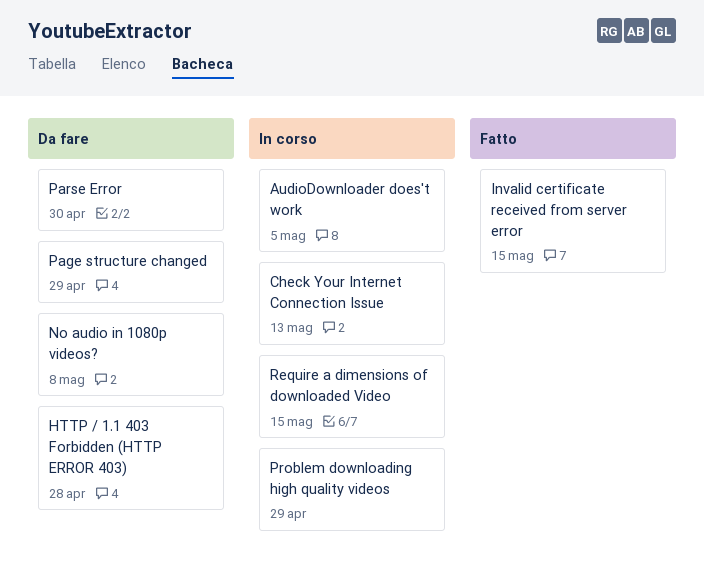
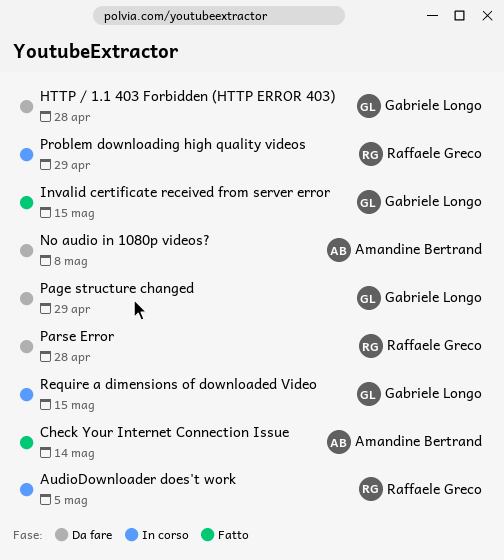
Check Your Internet Connection Issue, status: In corso -> Fatto
Check Your Internet Connection Issue, due: May 13 -> May 14
Parse Error, due: Apr 30 -> Apr 28

